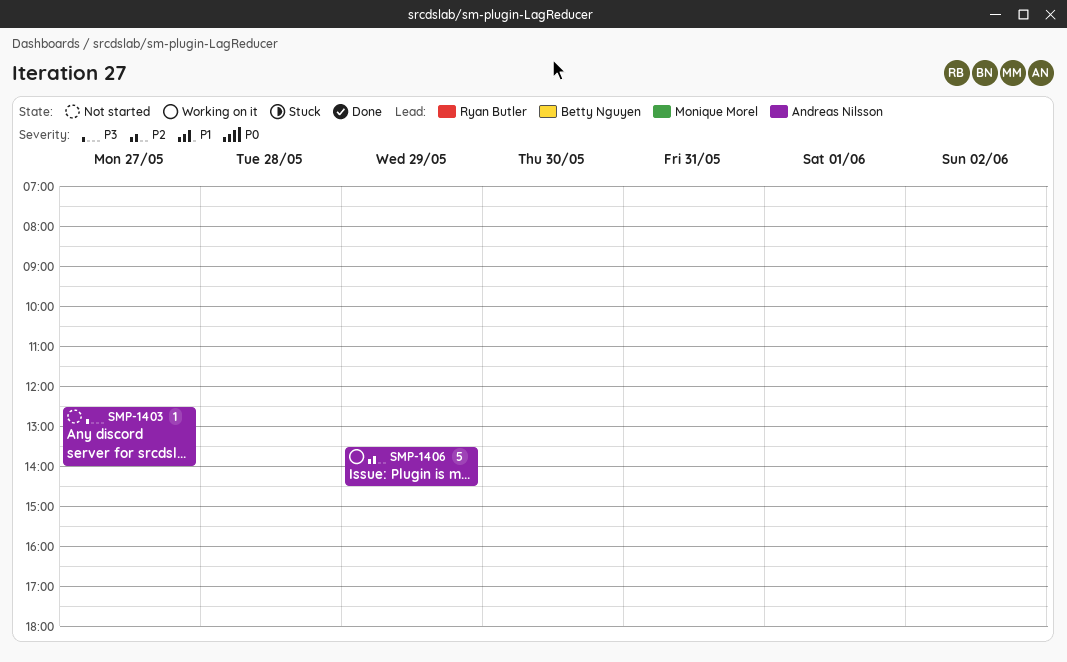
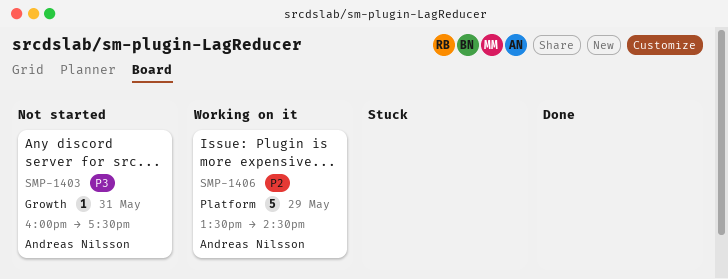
SMP-1403, day: May 27 -> May 31
SMP-1403, begins: 12:30 -> 16:00
SMP-1403, ends: 14:00 -> 17:30

